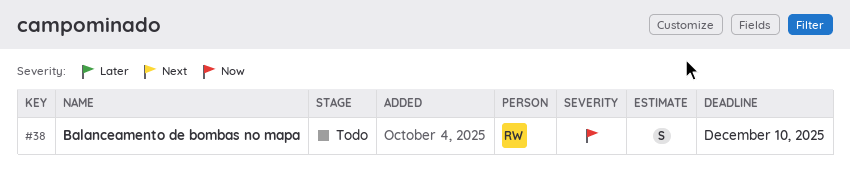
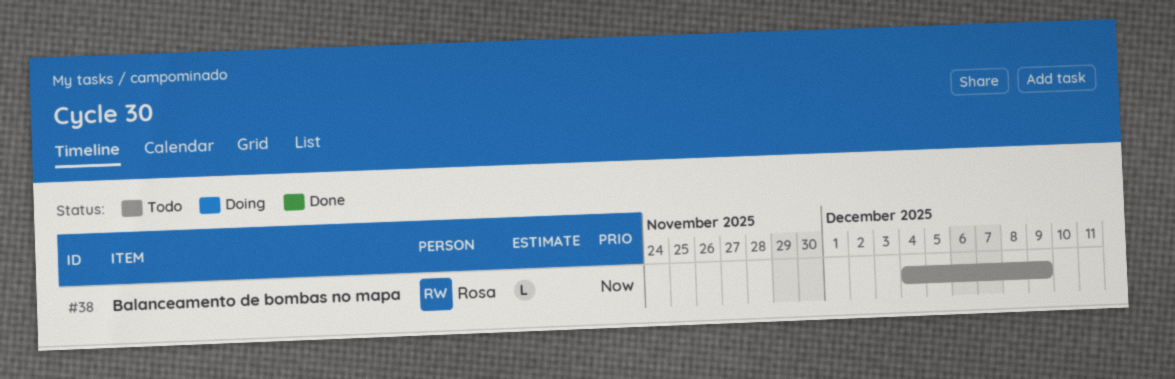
#38, estimate: S -> L
#38, due: Dec 10 -> Dec 9

